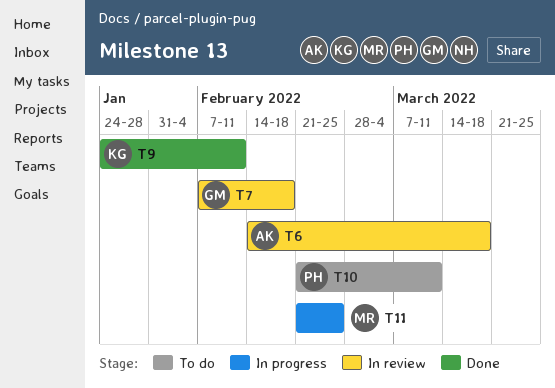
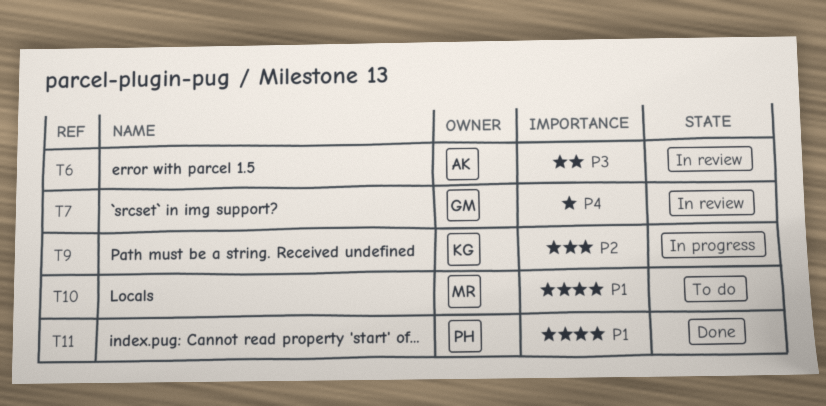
T9, status: Done -> In progress
T10, owner: PH -> MR
T11, status: In progress -> Done
T11, owner: MR -> PH

